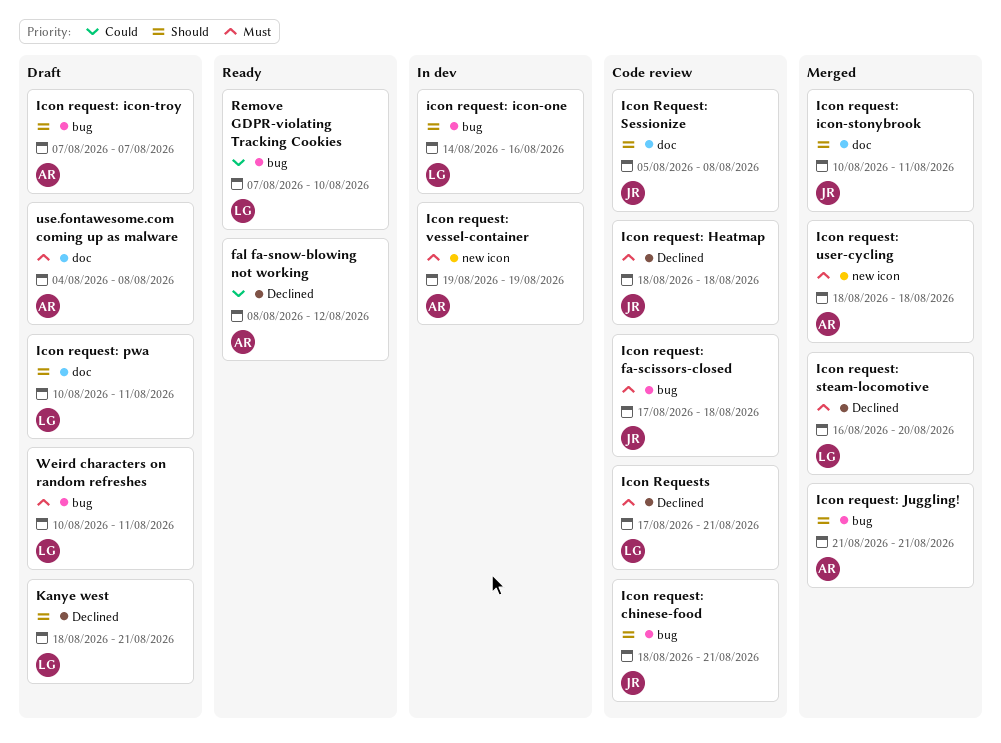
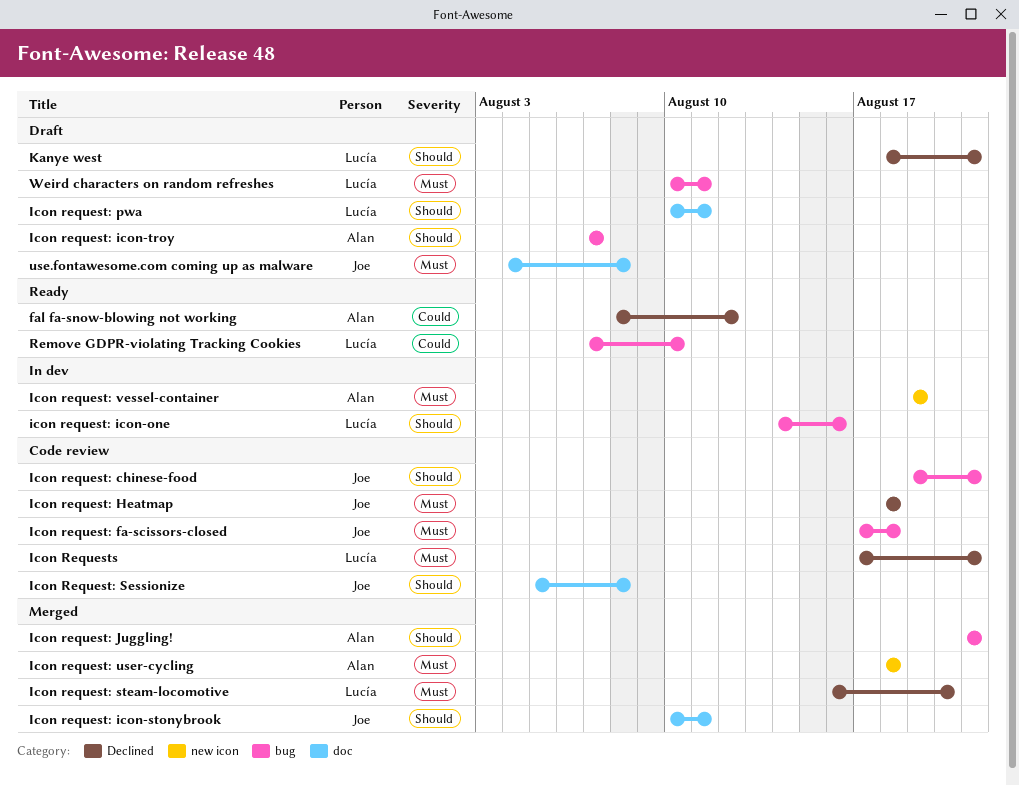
Icon request: chinese-food, start: Aug 18 -> Aug 19
use.fontawesome.com coming up as malware, owner: Alan -> Joe

